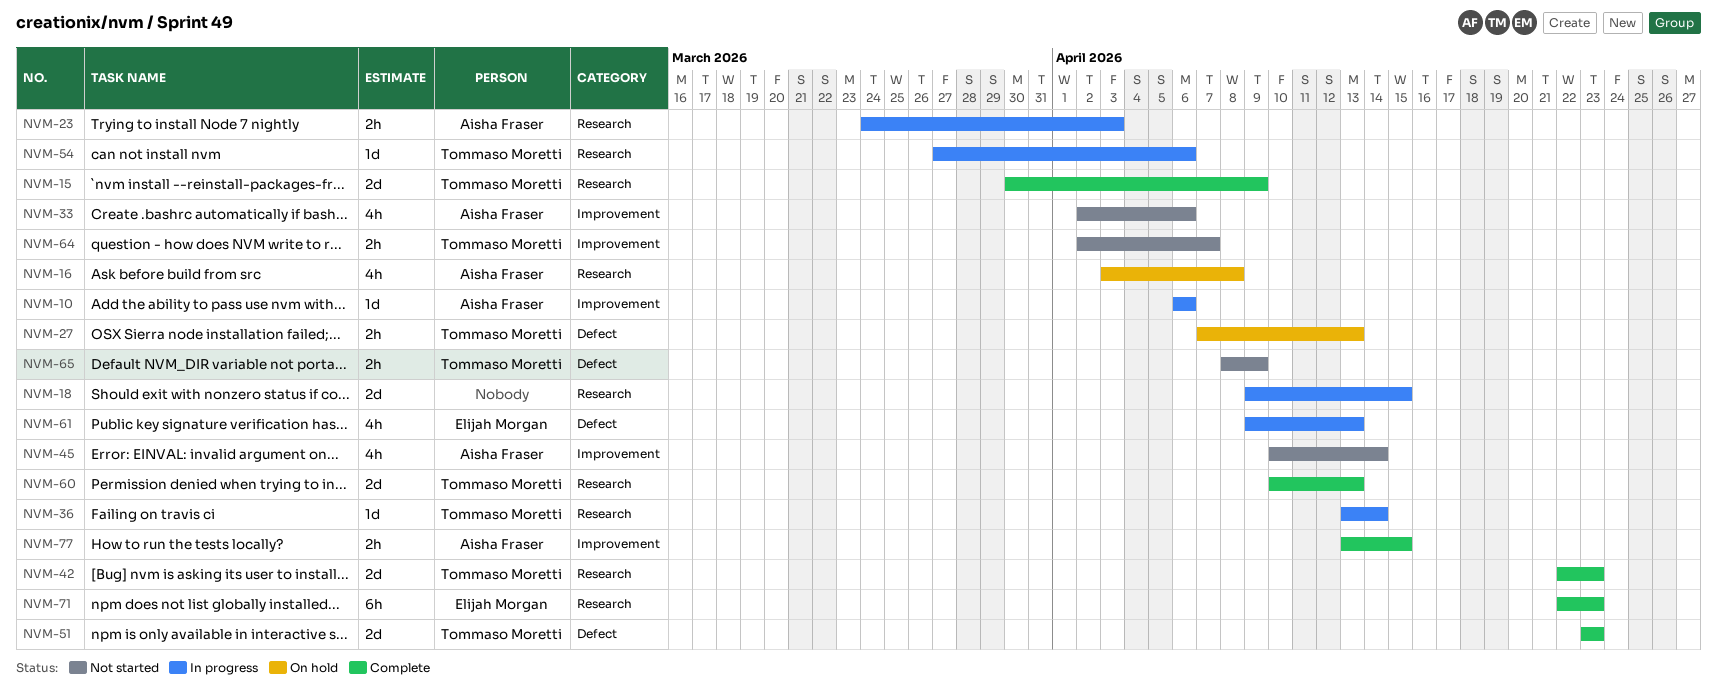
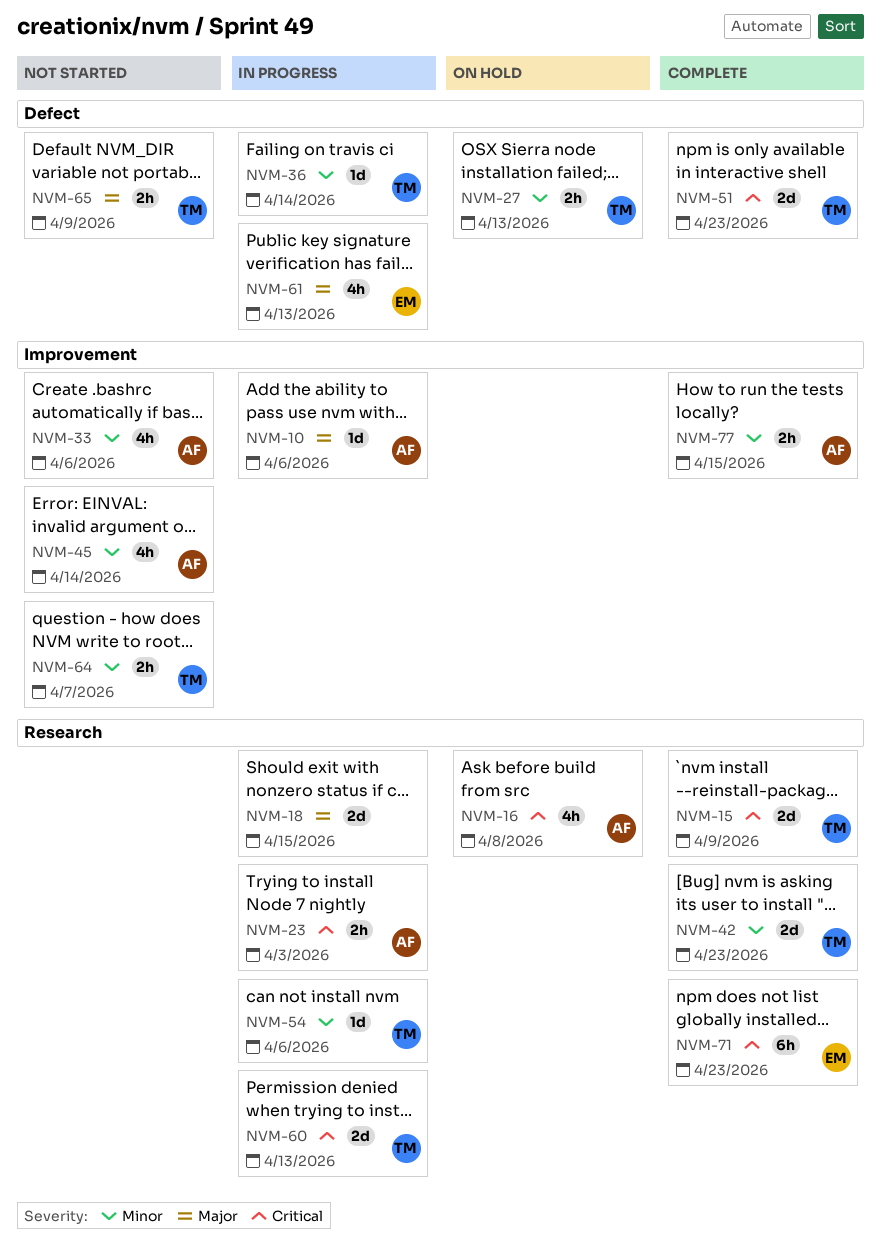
NVM-36, label: Research -> Defect
NVM-60, status: Complete -> In progress

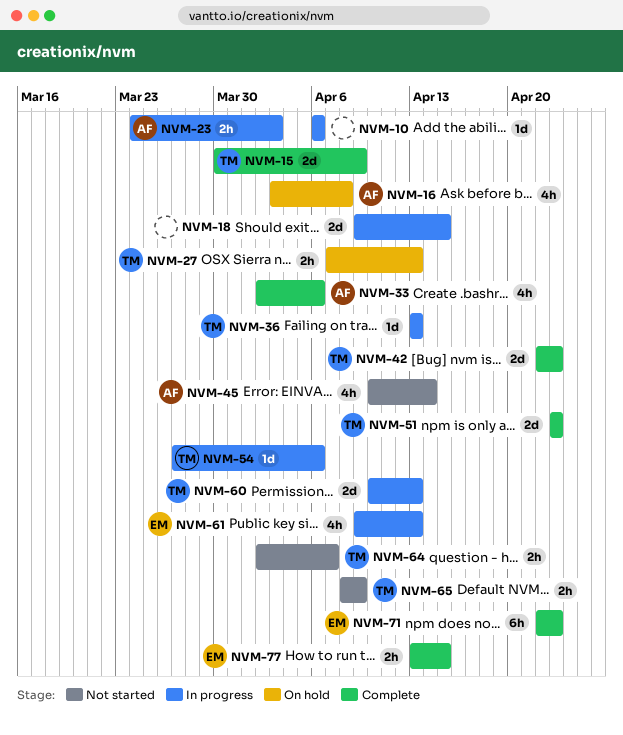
NVM-10, owner: AF -> none
NVM-33, status: Not started -> Complete
NVM-36, due: Apr 14 -> Apr 13
NVM-77, owner: AF -> EM

